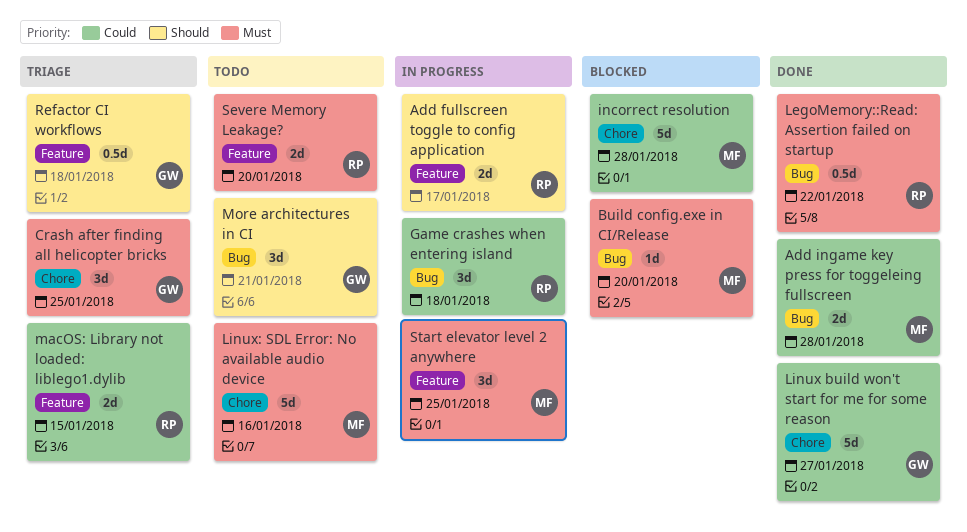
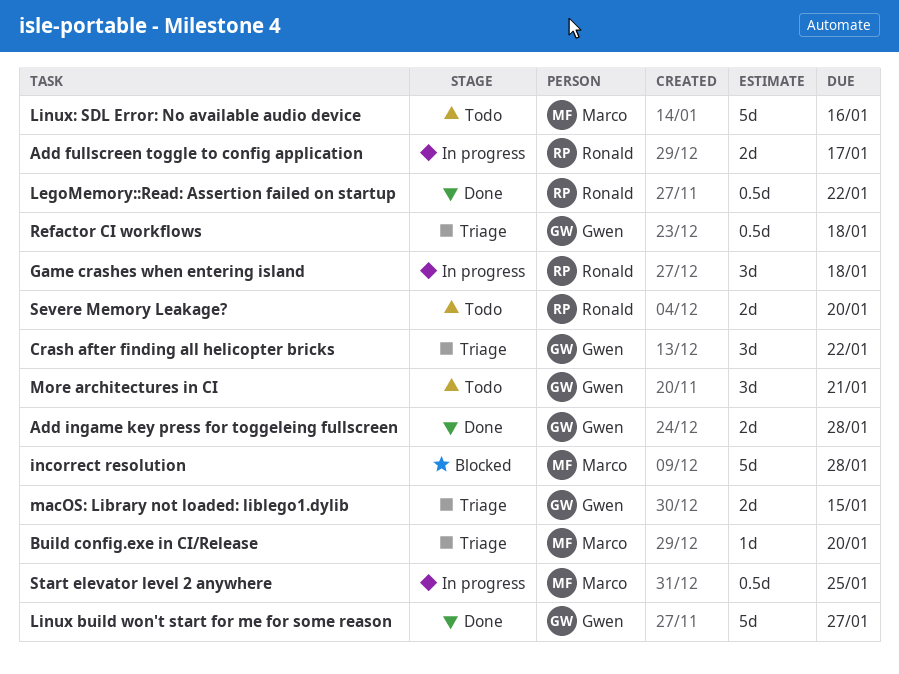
Add ingame key press for toggeleing fullscreen, owner: Marco -> Gwen
Build config.exe in CI/Release, status: Blocked -> Triage
Crash after finding all helicopter bricks, due: Jan 25 -> Jan 22
macOS: Library not loaded: liblego1.dylib, owner: Ronald -> Gwen
Start elevator level 2 anywhere, estimate: 3d -> 0.5d

